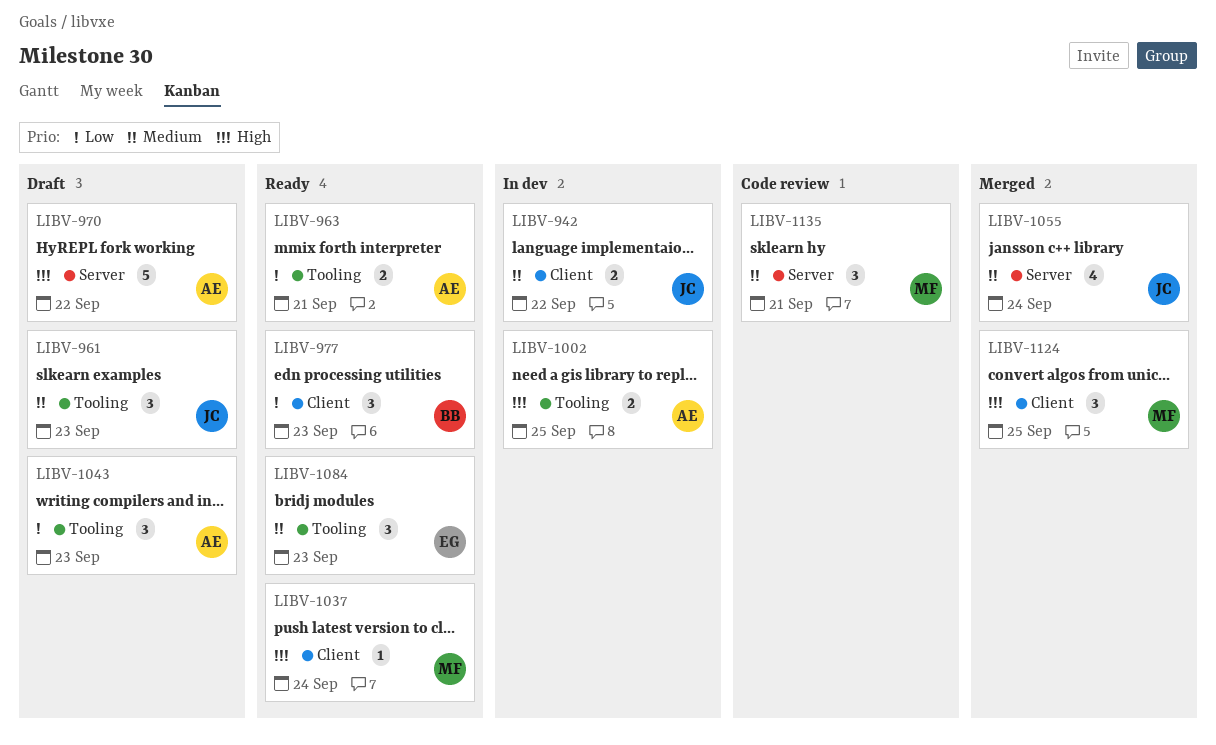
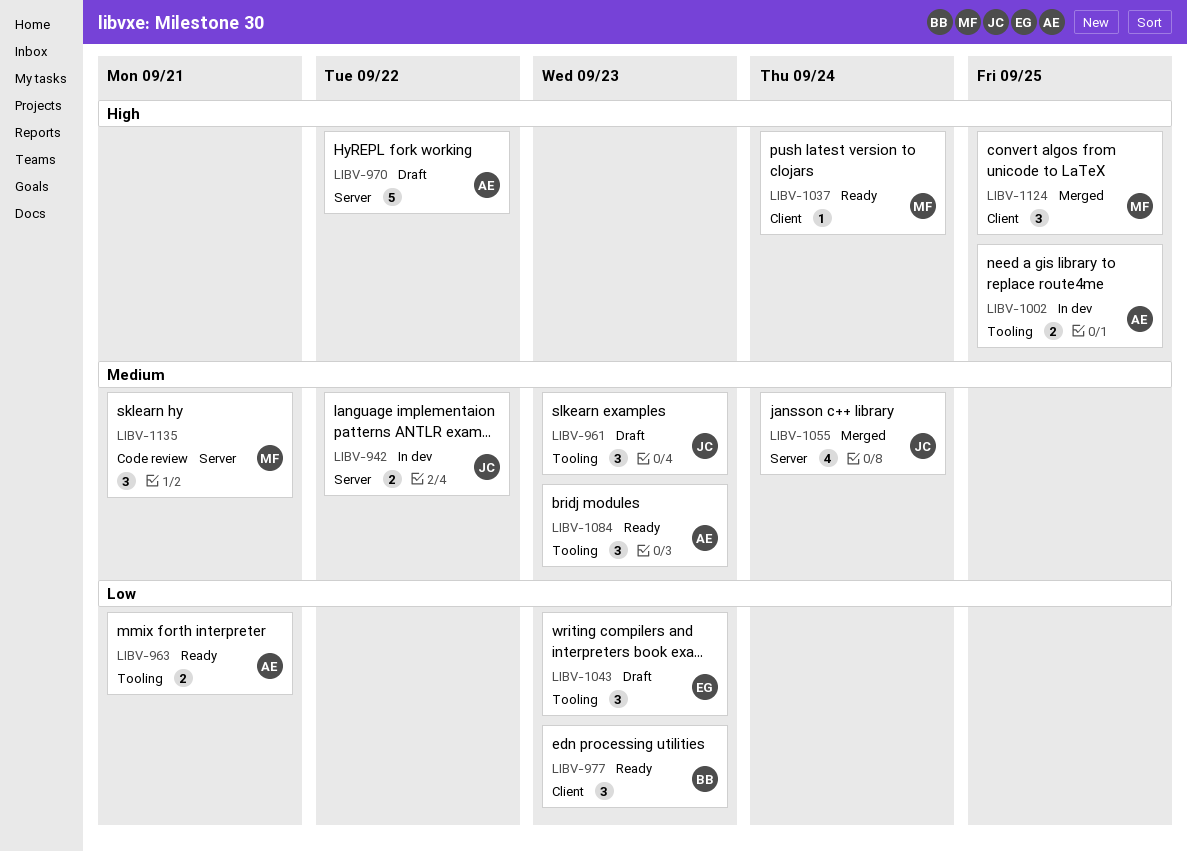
LIBV-942, label: Client -> Server
LIBV-1043, owner: AE -> EG
LIBV-1084, owner: EG -> AE

